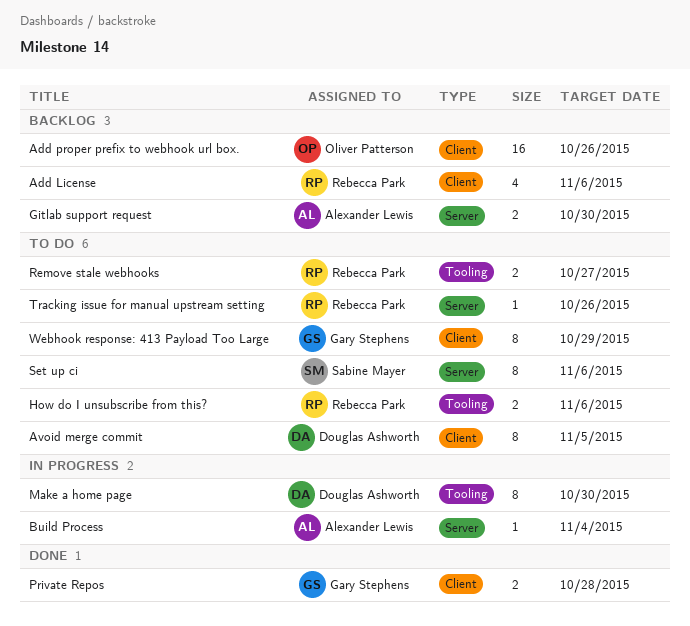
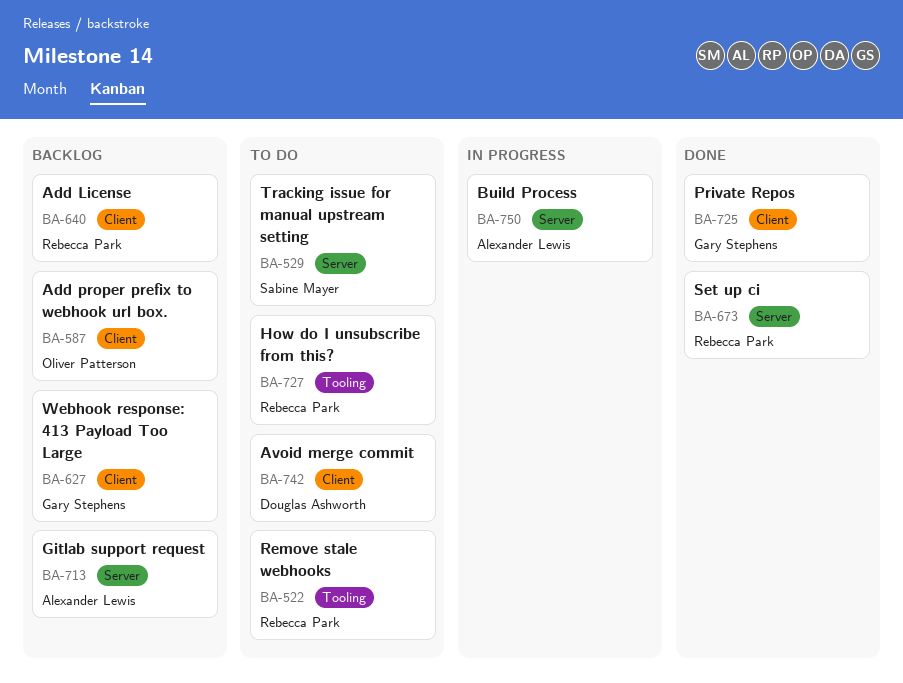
Make a home page: present -> none
Set up ci, status: To do -> Done
Set up ci, owner: Sabine Mayer -> Rebecca Park
Tracking issue for manual upstream setting, owner: Rebecca Park -> Sabine Mayer
Webhook response: 413 Payload Too Large, status: To do -> Backlog

